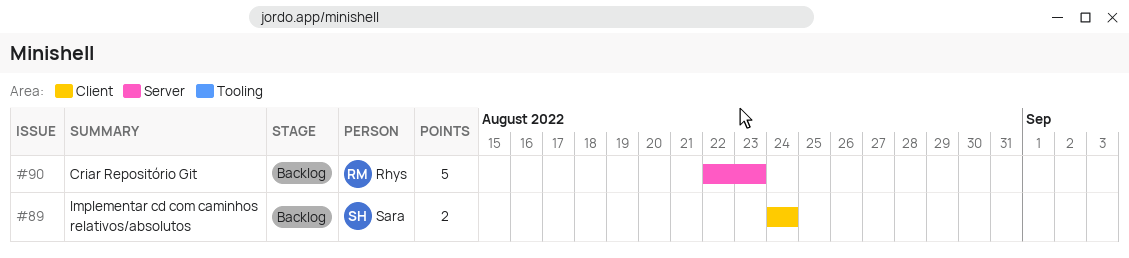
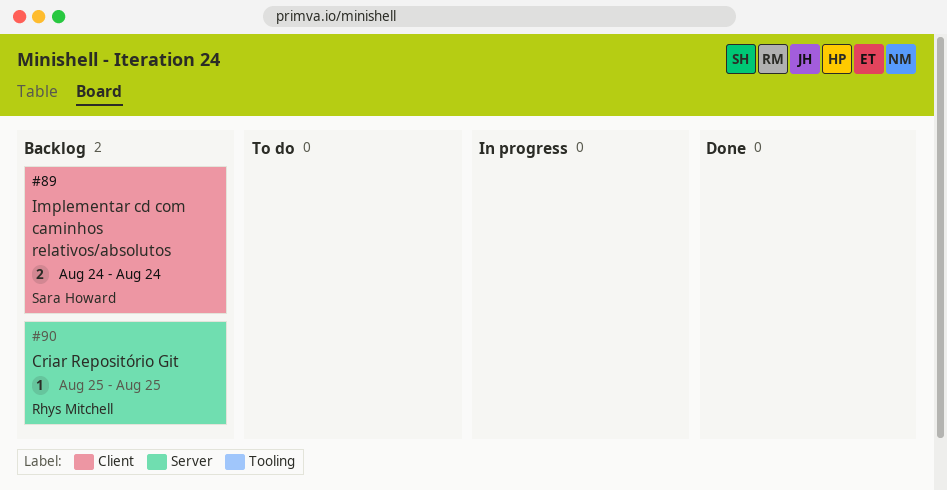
#90, estimate: 5 -> 1
#90, start: Aug 22 -> Aug 25
#90, due: Aug 23 -> Aug 25

